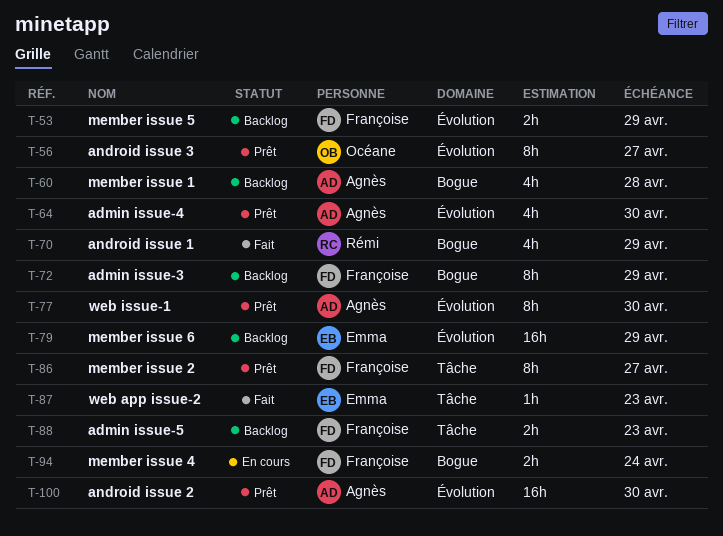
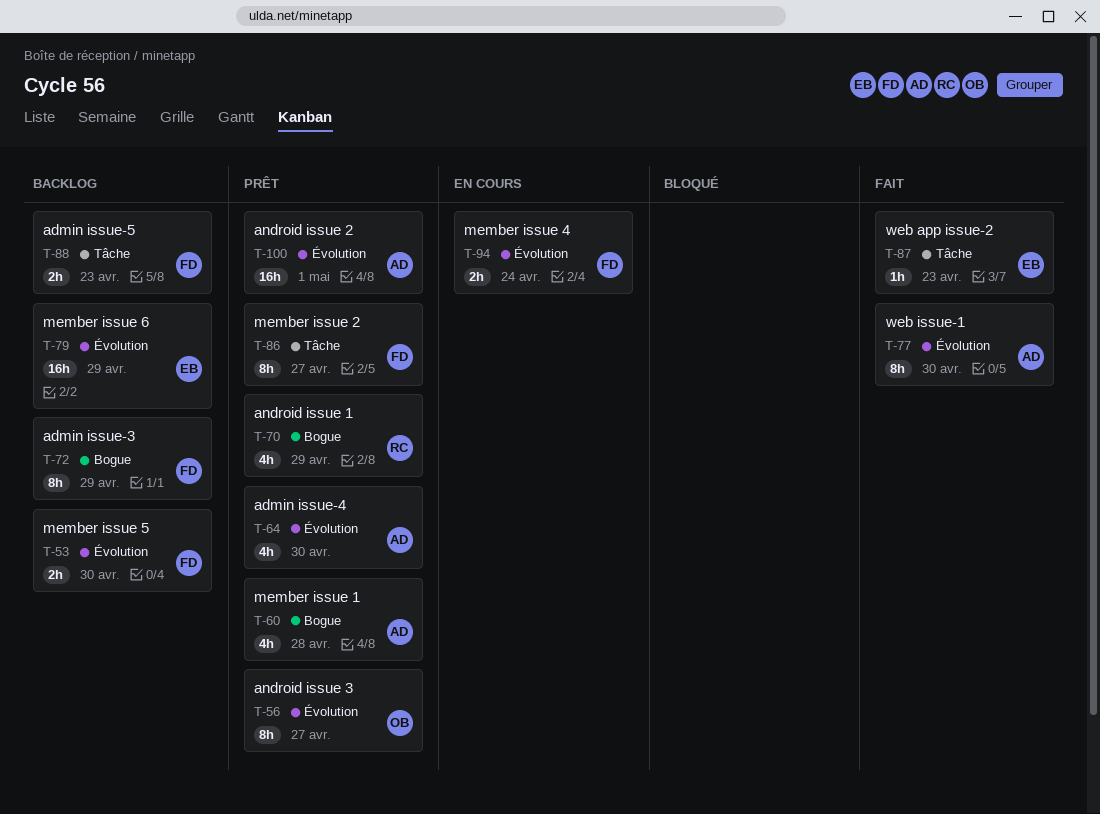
T-53, due: Apr 29 -> Apr 30
T-60, status: Backlog -> Prêt
T-70, status: Fait -> Prêt
T-77, status: Prêt -> Fait
T-94, label: Bogue -> Évolution
T-100, due: Apr 30 -> May 1

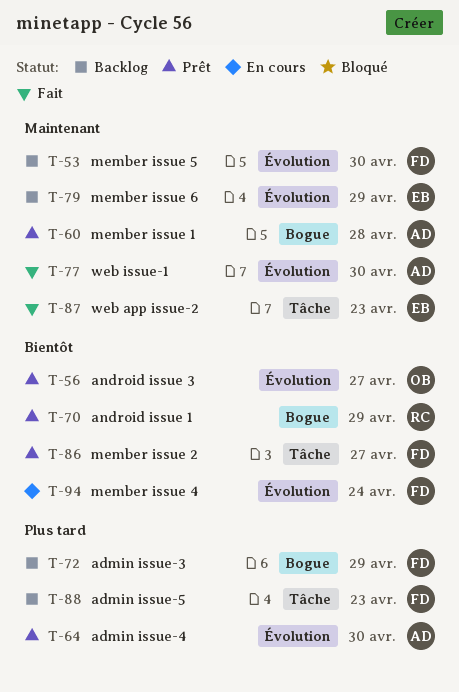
T-100: present -> none

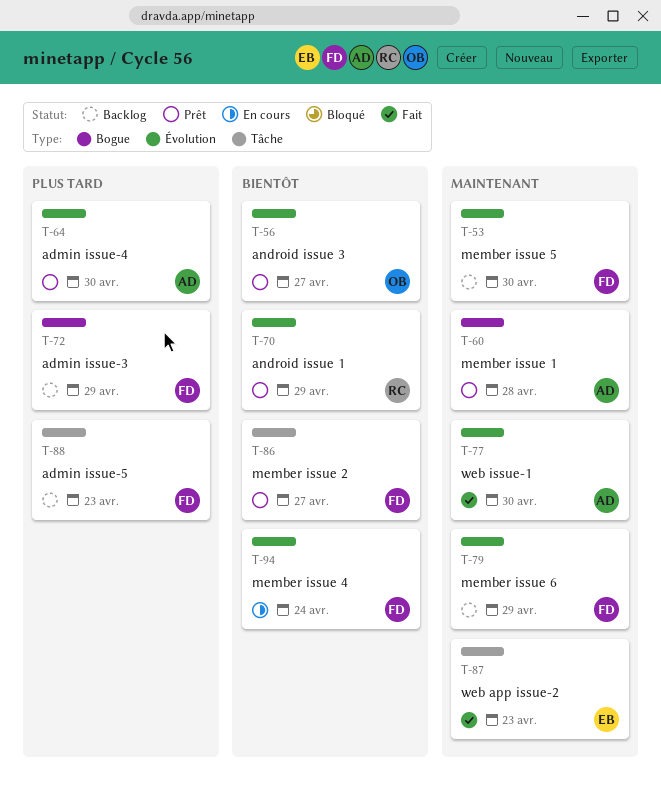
T-70, label: Bogue -> Évolution
T-79, owner: EB -> FD

